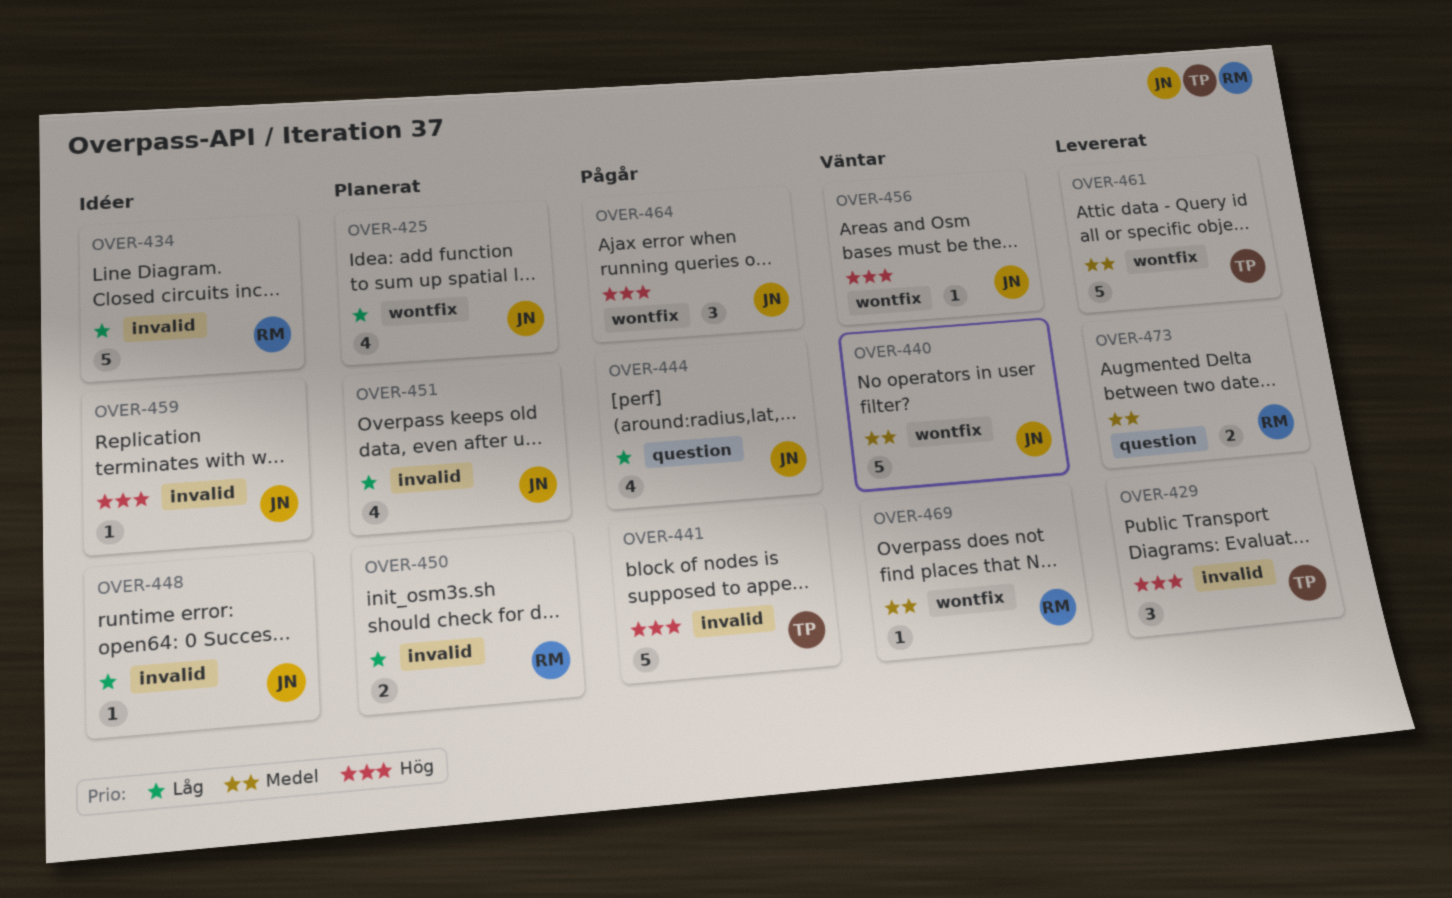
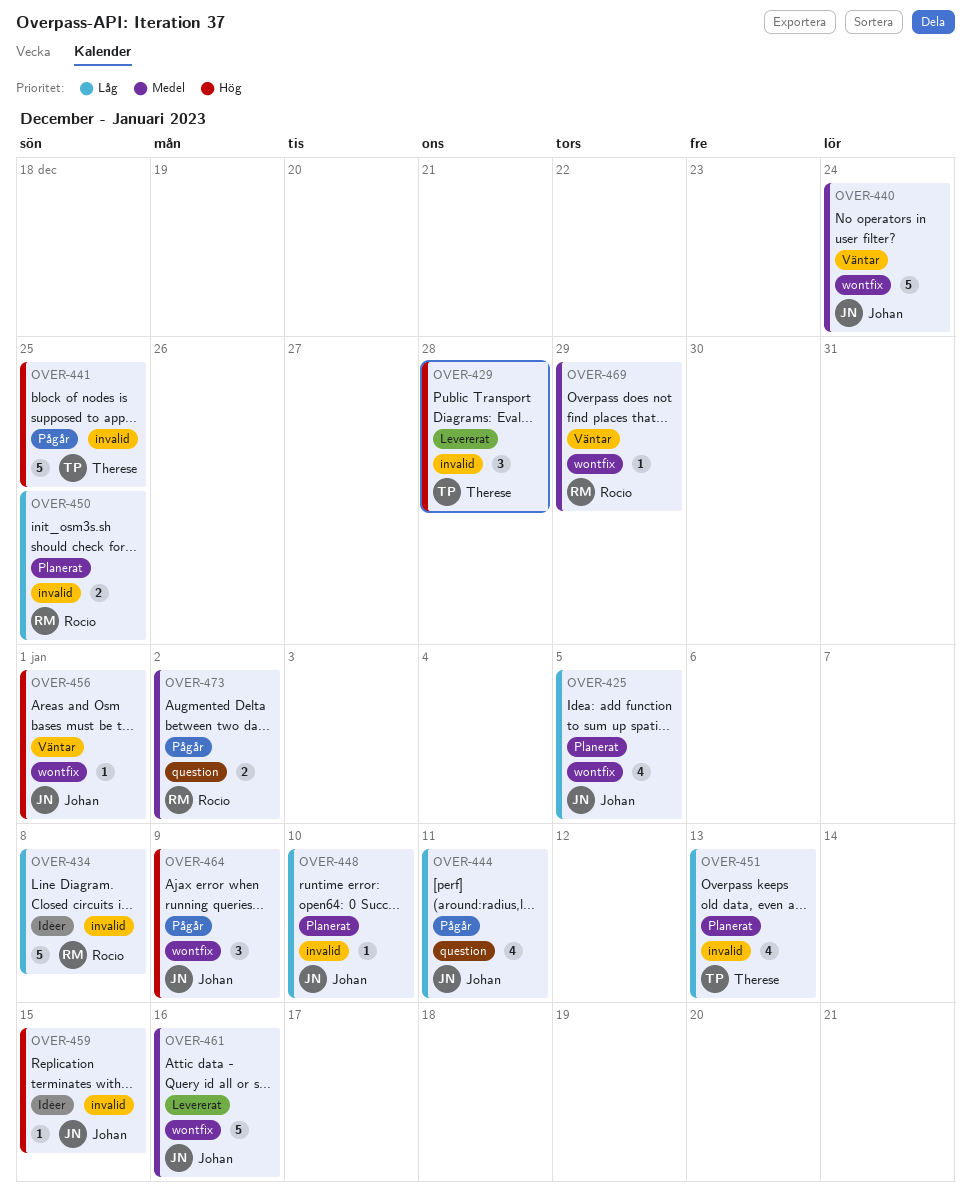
OVER-448, status: Idéer -> Planerat
OVER-451, owner: Johan -> Therese
OVER-461, owner: Therese -> Johan
OVER-473, status: Levererat -> Pågår

